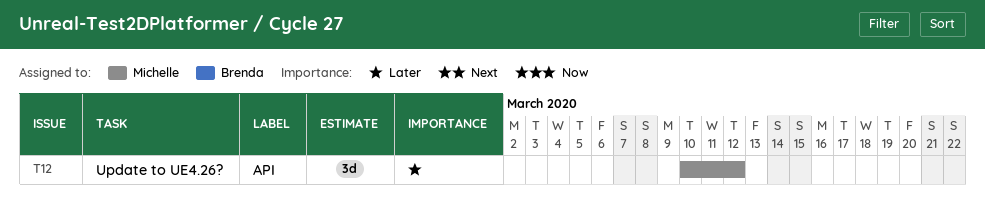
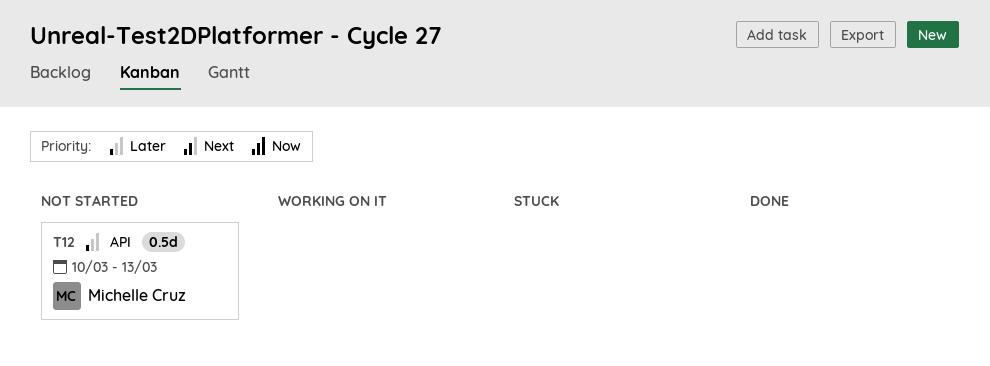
T12, estimate: 3d -> 0.5d
T12, due: Mar 12 -> Mar 13

